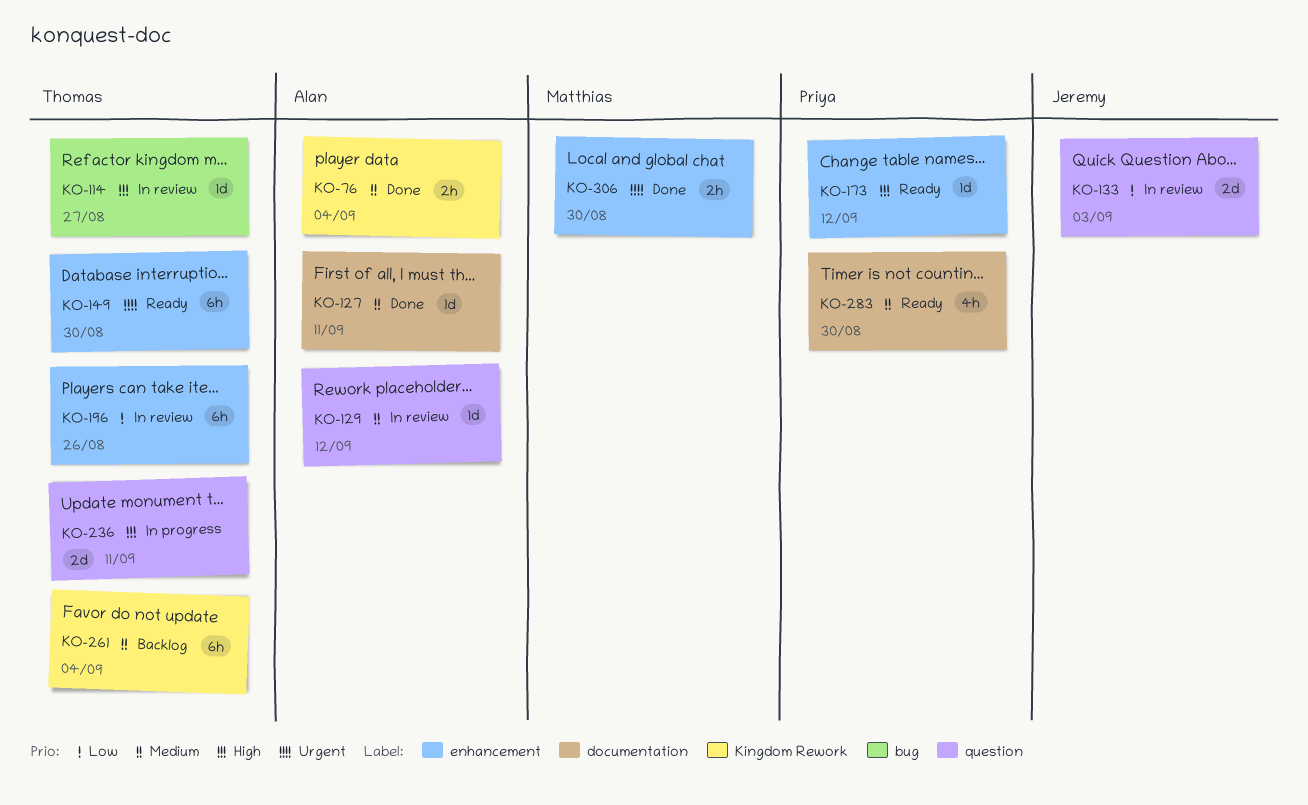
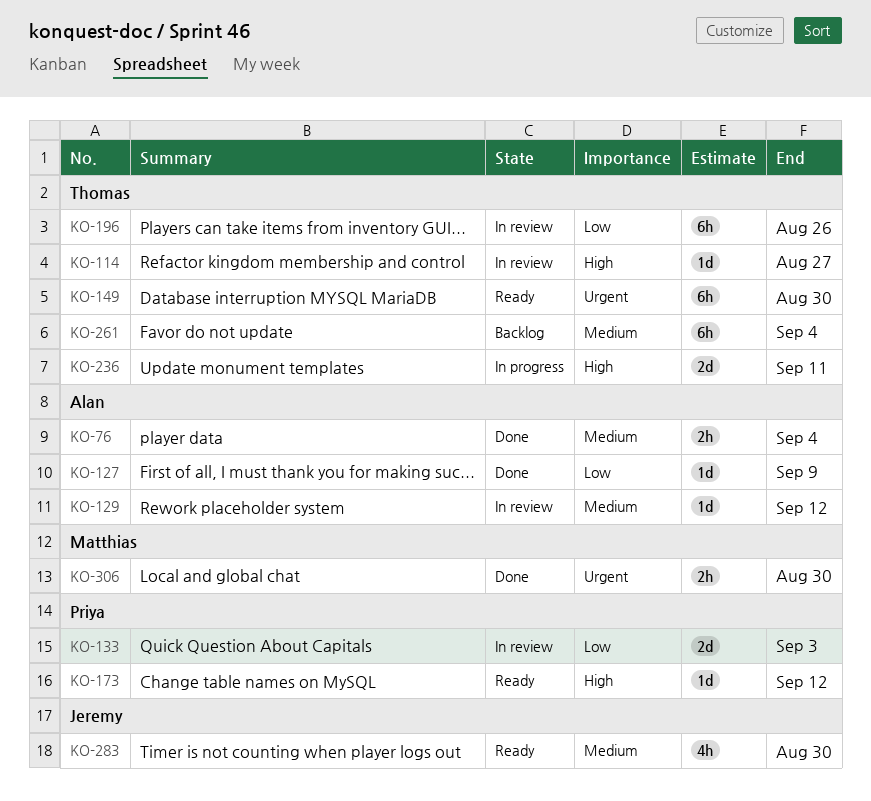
KO-127, priority: Medium -> Low
KO-127, due: Sep 11 -> Sep 9
KO-133, owner: Jeremy -> Priya
KO-283, owner: Priya -> Jeremy

